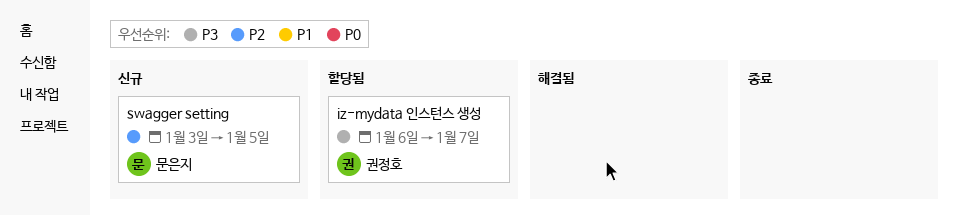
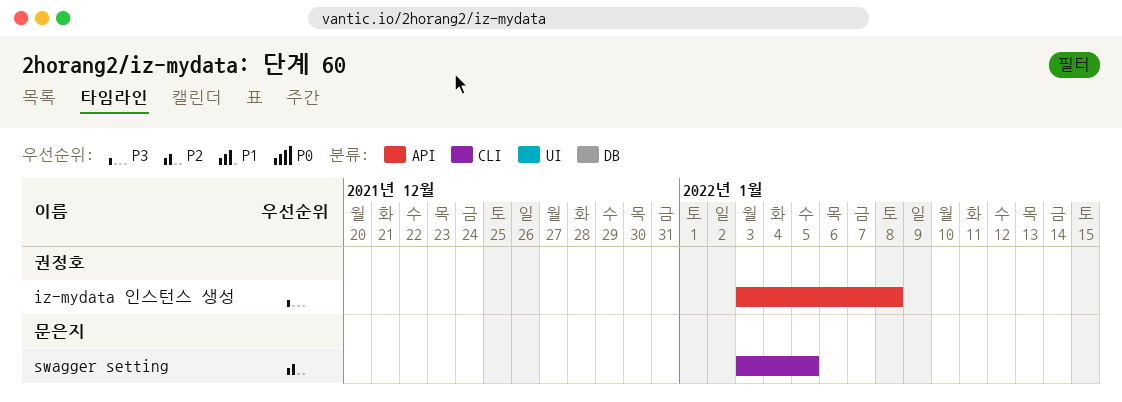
iz-mydata 인스턴스 생성, start: Jan 6 -> Jan 3
iz-mydata 인스턴스 생성, due: Jan 7 -> Jan 8

